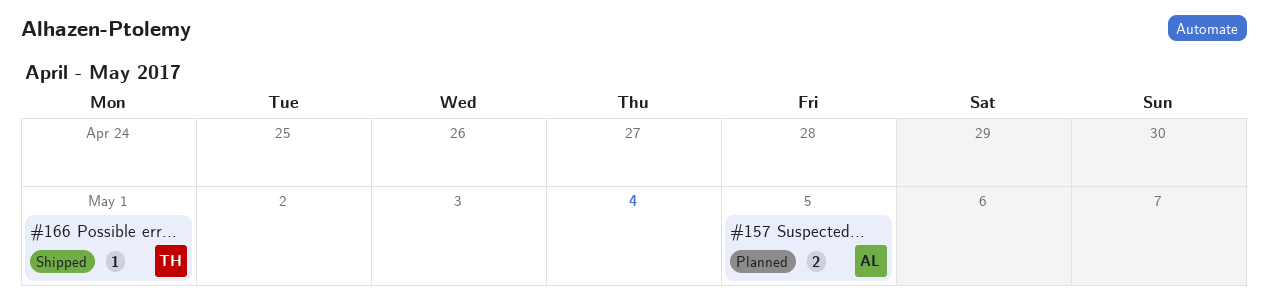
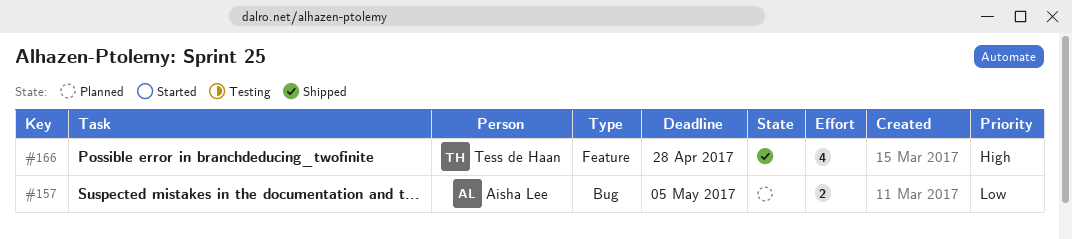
#166, estimate: 1 -> 4
#166, due: May 1 -> Apr 28

